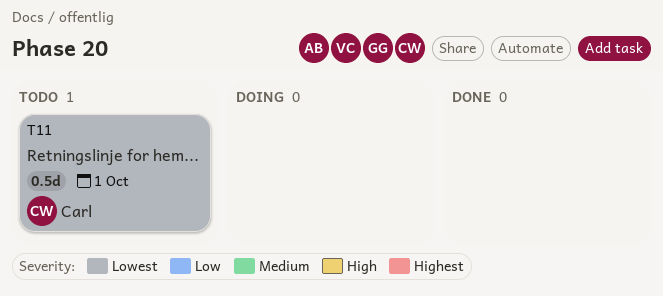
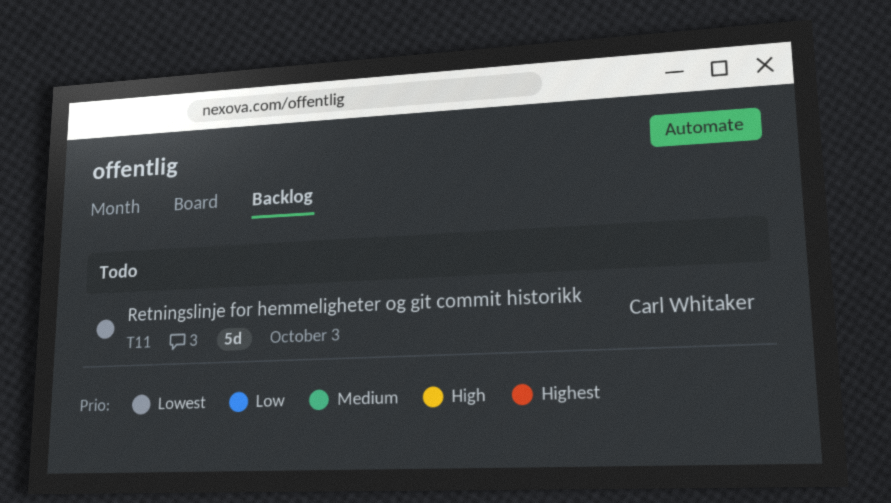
T11, estimate: 0.5d -> 5d
T11, due: Oct 1 -> Oct 3

